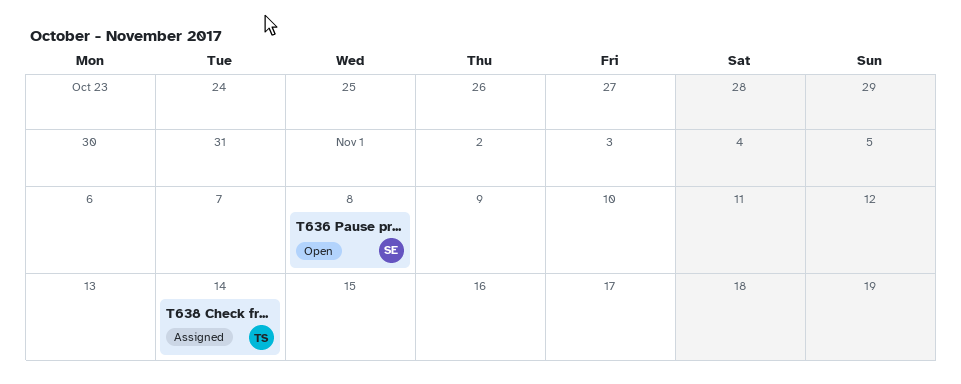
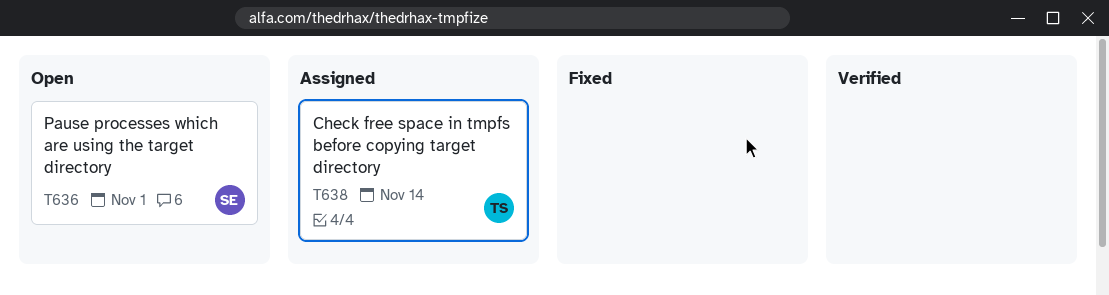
T636, due: Nov 8 -> Nov 1

